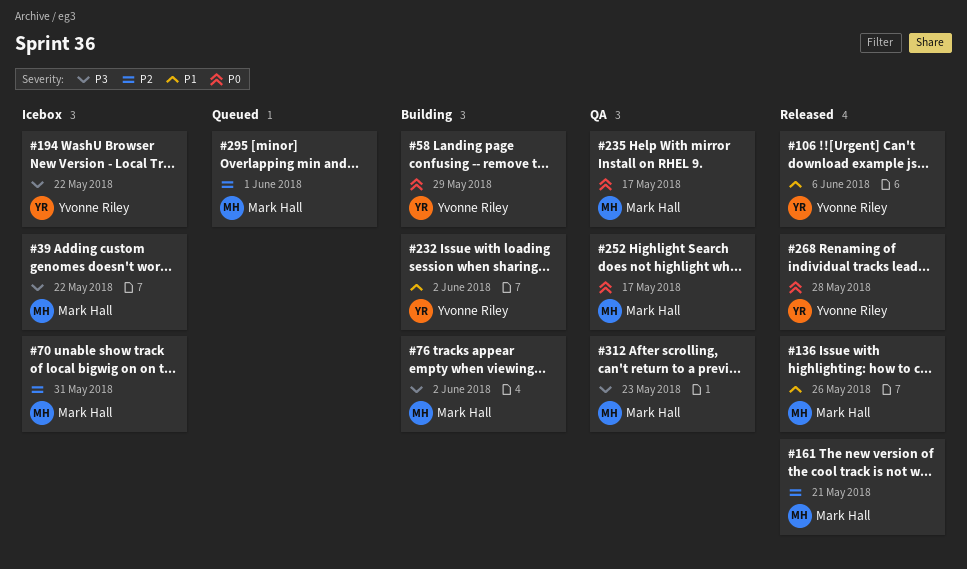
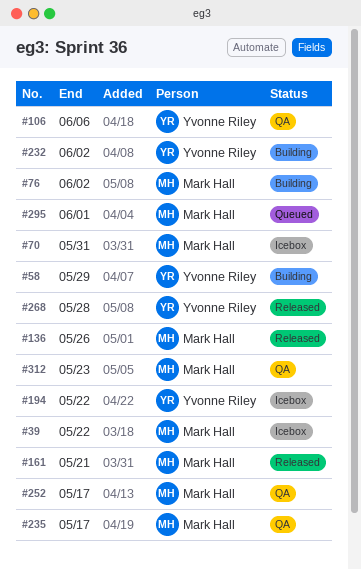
#106, status: Released -> QA

